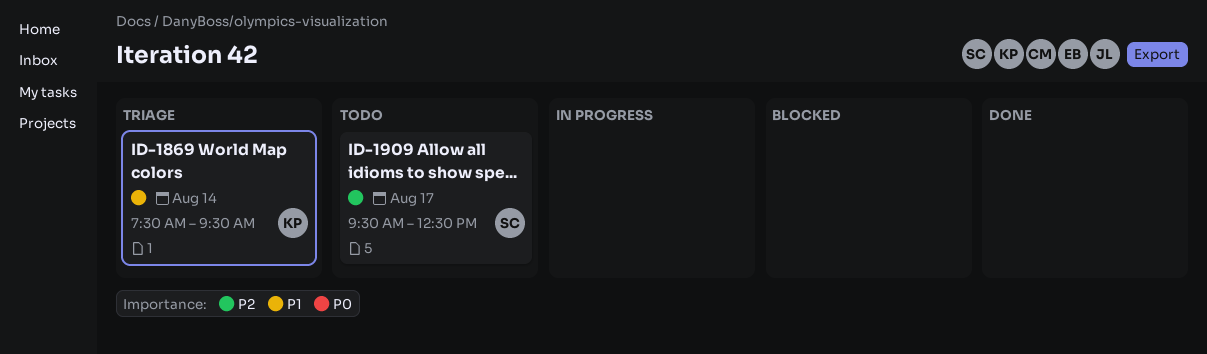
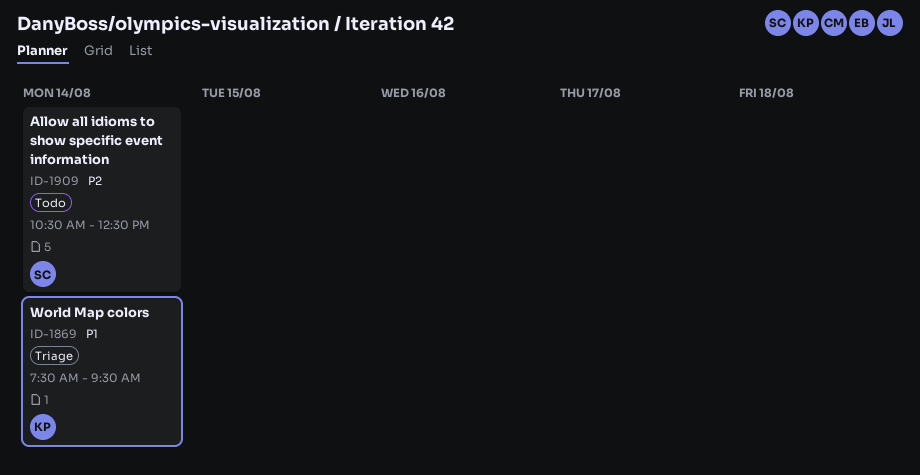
ID-1909, day: Aug 17 -> Aug 14
ID-1909, begins: 09:30 -> 10:30

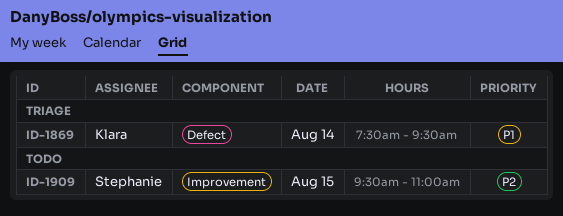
ID-1909, day: Aug 14 -> Aug 15
ID-1909, begins: 10:30 -> 09:30
ID-1909, ends: 12:30 -> 11:00

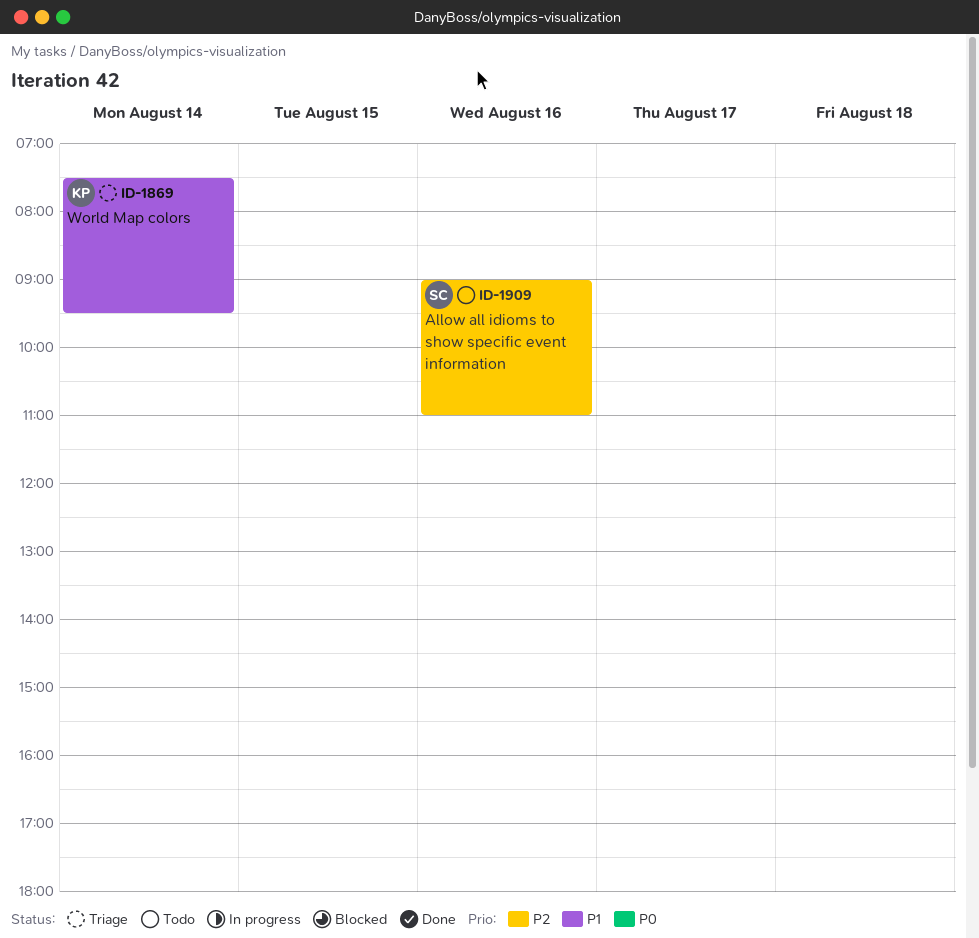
ID-1909, day: Aug 15 -> Aug 16
ID-1909, begins: 09:30 -> 09:00

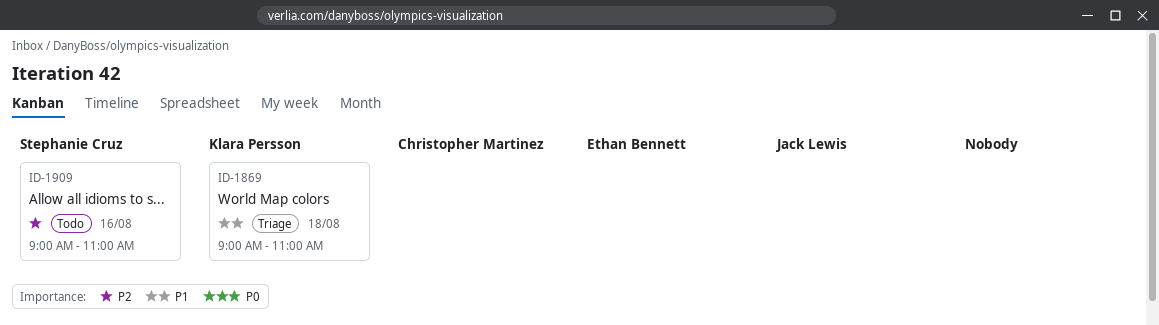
ID-1869, day: Aug 14 -> Aug 18
ID-1869, begins: 07:30 -> 09:00
ID-1869, ends: 09:30 -> 11:00

